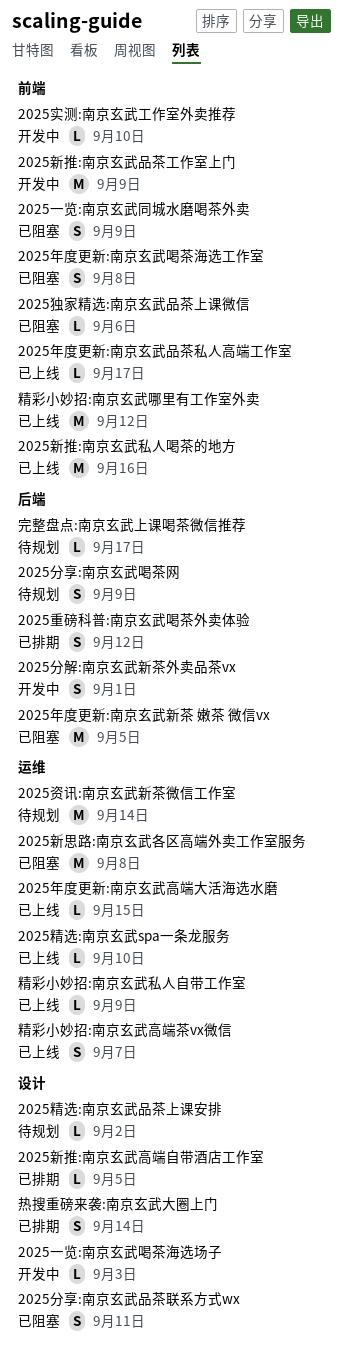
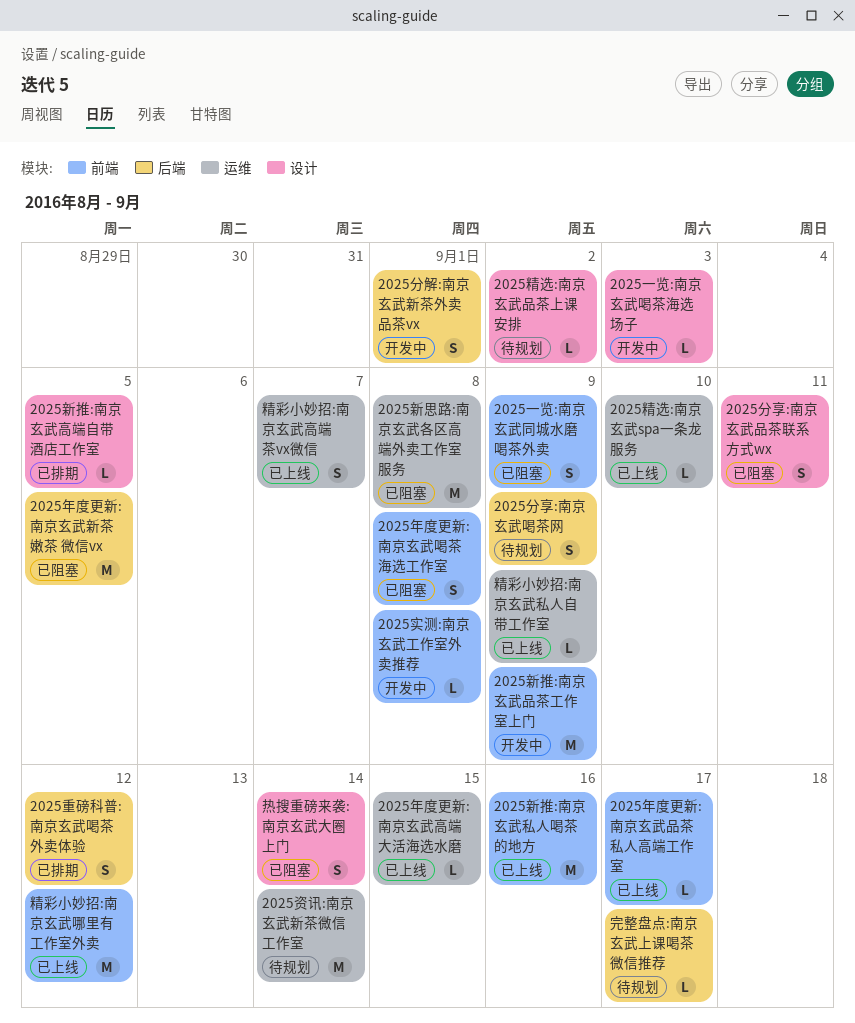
2025实测:南京玄武工作室外卖推荐, due: Sep 10 -> Sep 8
2025独家精选:南京玄武品茶上课微信: present -> none
热搜重磅来袭:南京玄武大圈上门, status: 已排期 -> 已阻塞

